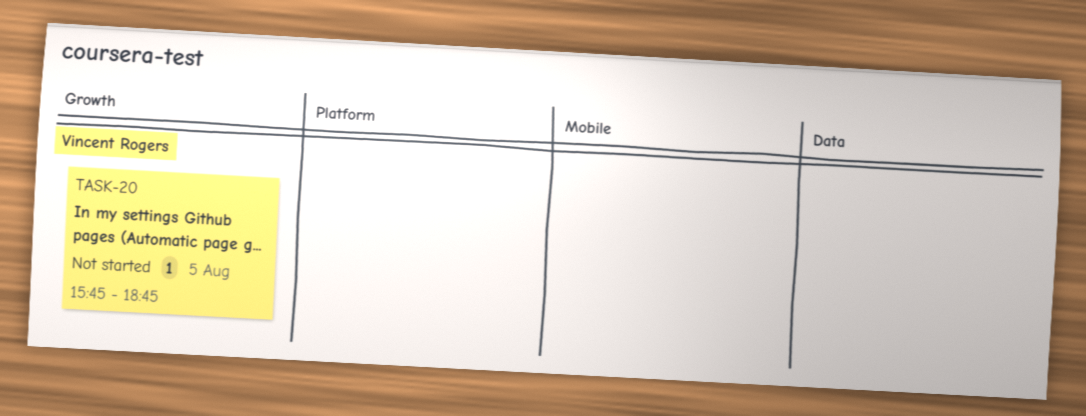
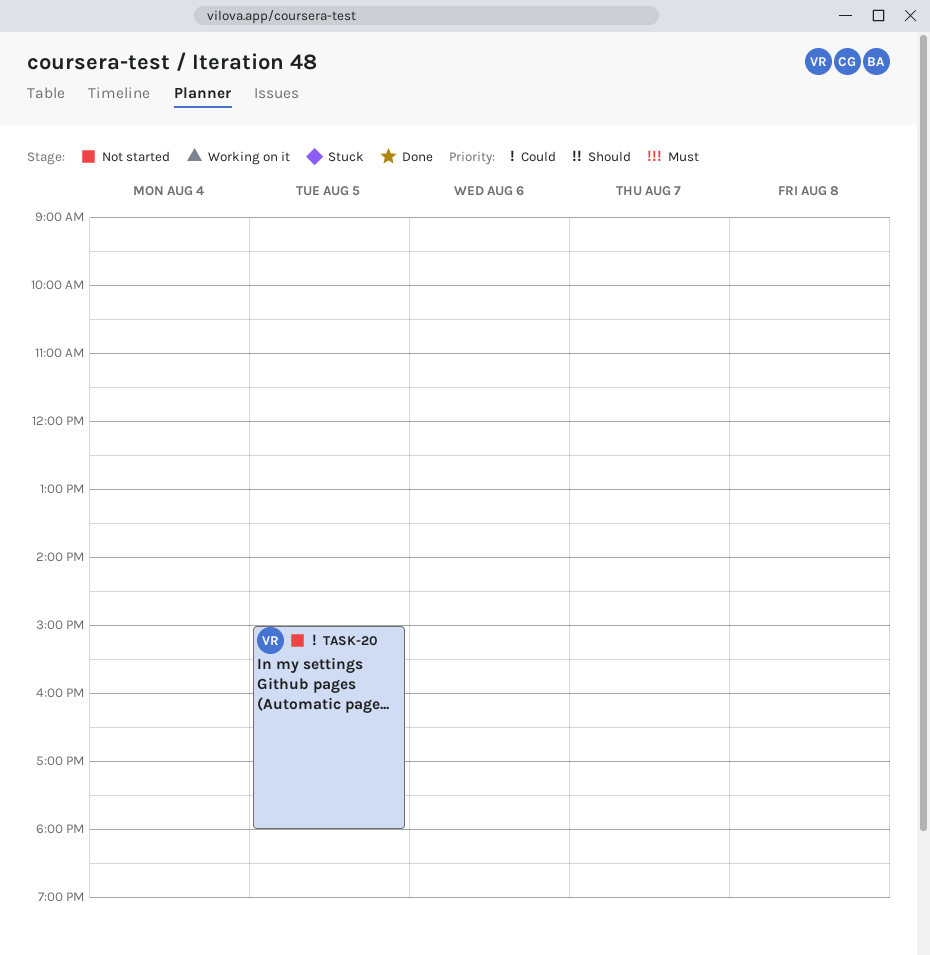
TASK-20, begins: 15:45 -> 15:00
TASK-20, ends: 18:45 -> 18:00

